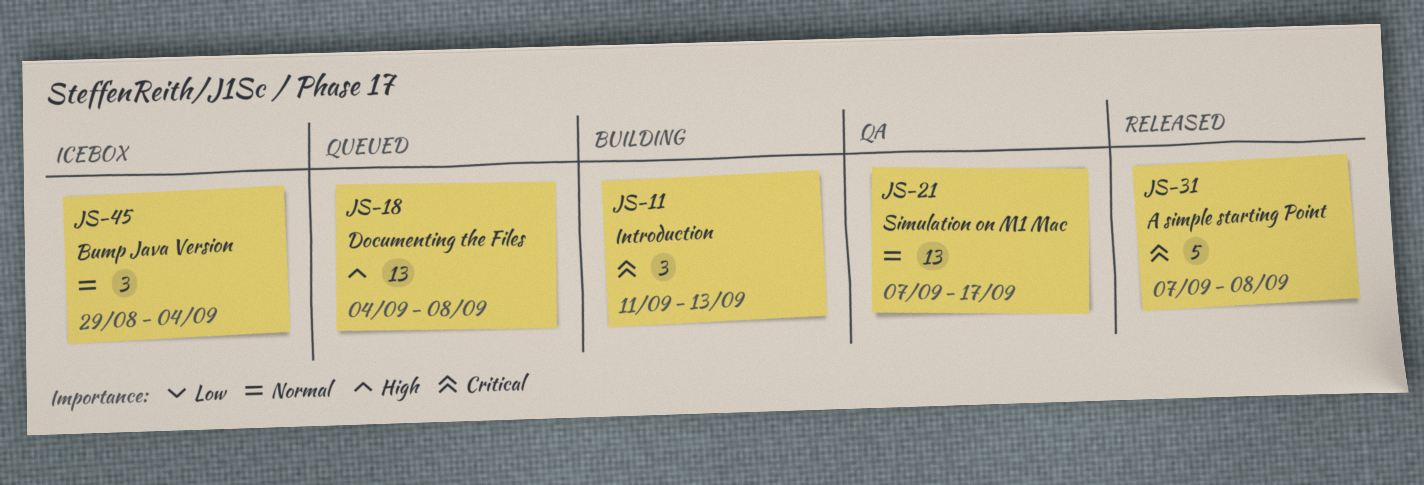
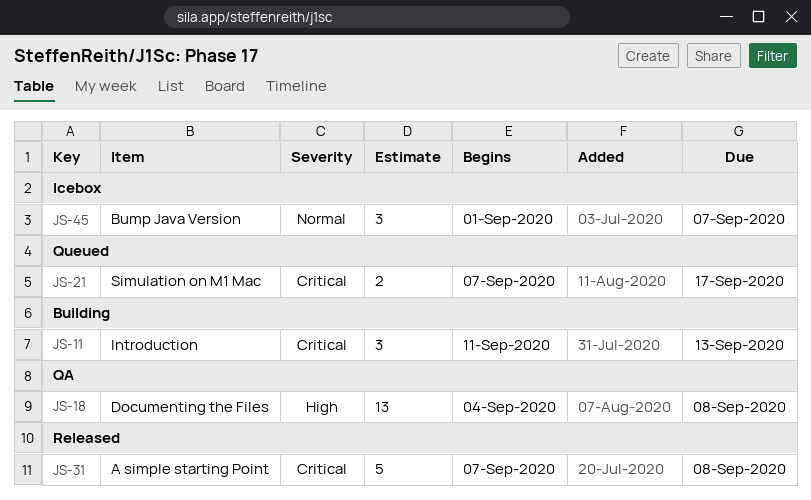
JS-18, status: Queued -> QA
JS-21, status: QA -> Queued
JS-21, priority: Normal -> Critical
JS-21, estimate: 13 -> 2
JS-45, start: Aug 29 -> Sep 1
JS-45, due: Sep 4 -> Sep 7

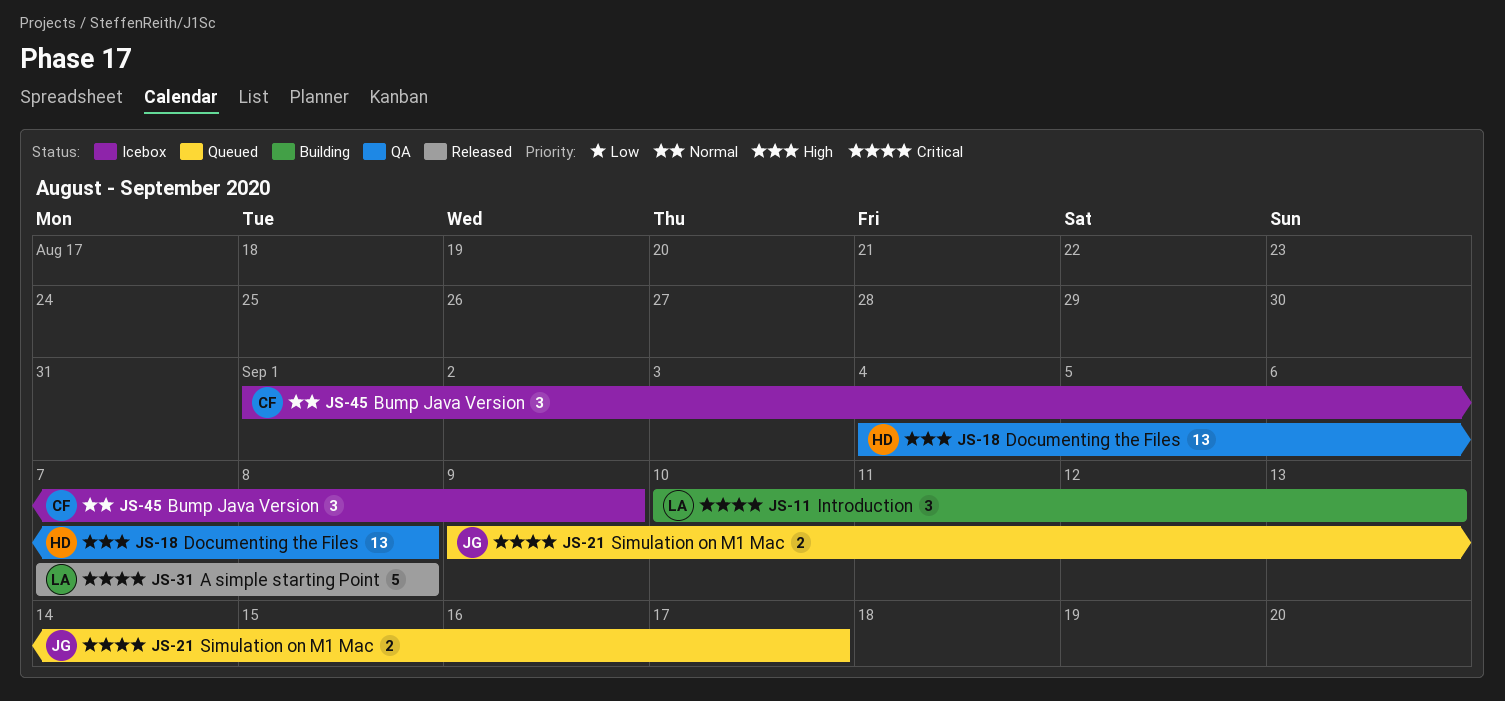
JS-11, start: Sep 11 -> Sep 10
JS-21, start: Sep 7 -> Sep 9
JS-45, due: Sep 7 -> Sep 9

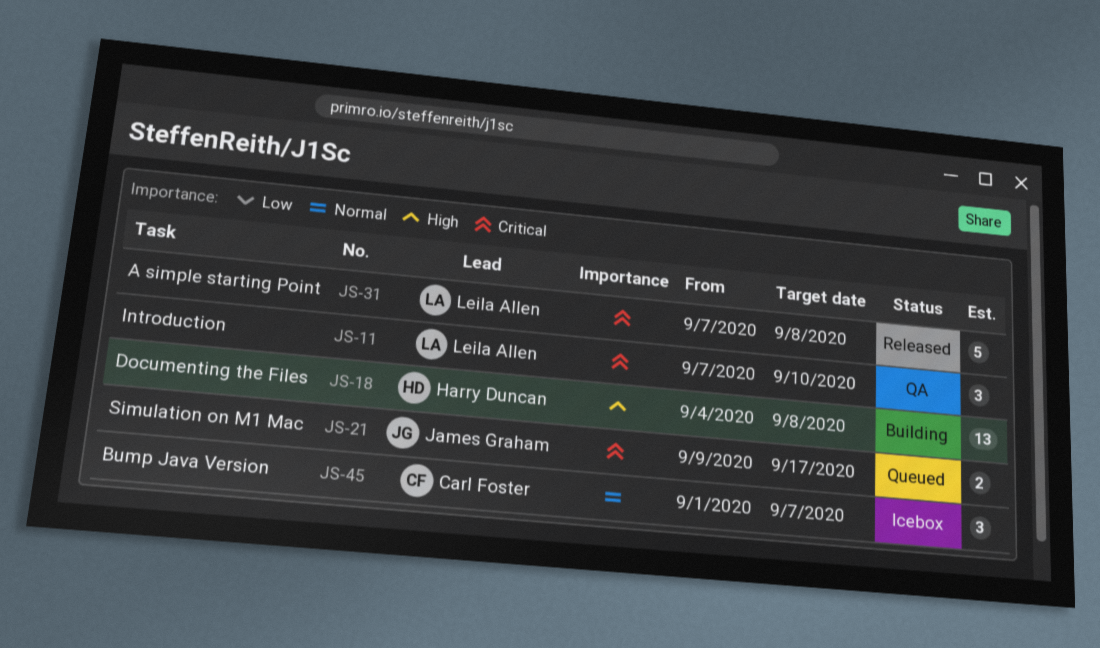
JS-11, status: Building -> QA
JS-11, start: Sep 10 -> Sep 7
JS-11, due: Sep 13 -> Sep 10
JS-18, status: QA -> Building
JS-45, due: Sep 9 -> Sep 7

